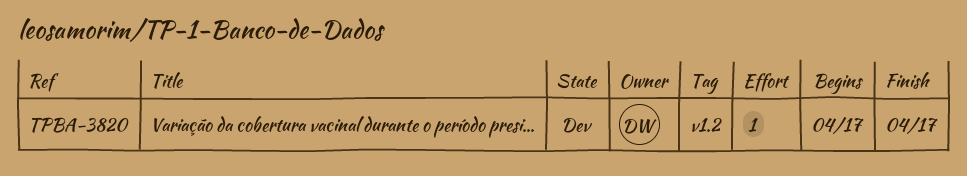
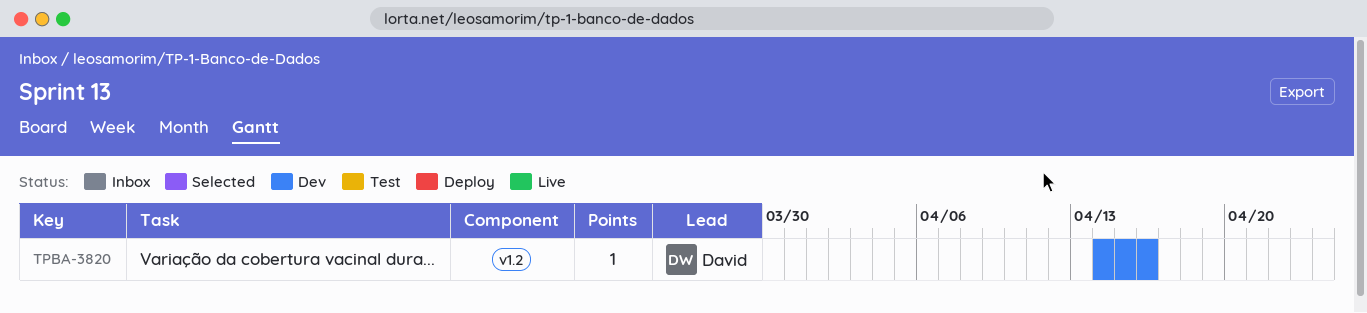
TPBA-3820, start: Apr 17 -> Apr 14
TPBA-3820, due: Apr 17 -> Apr 16

